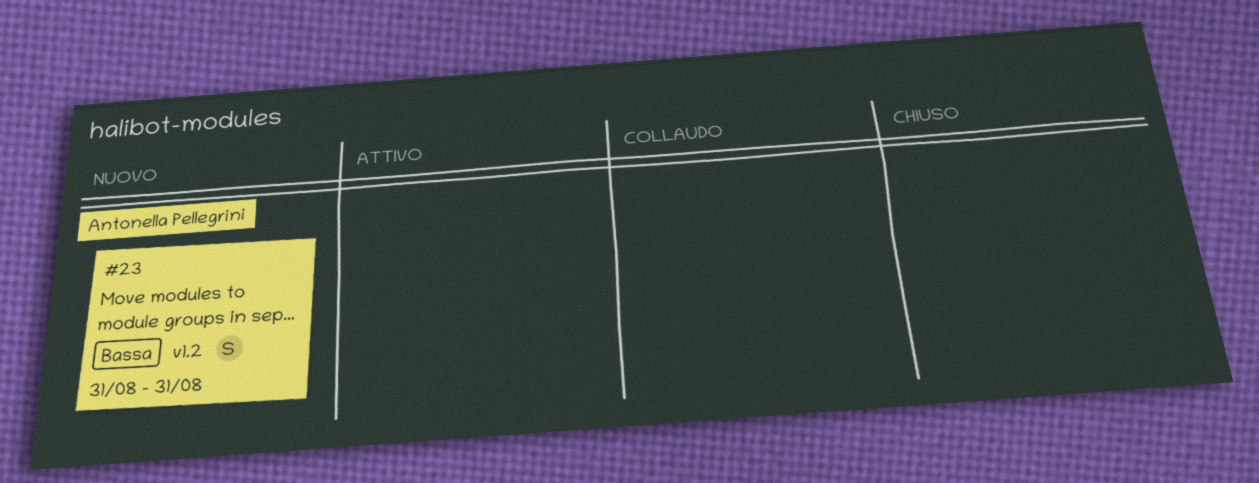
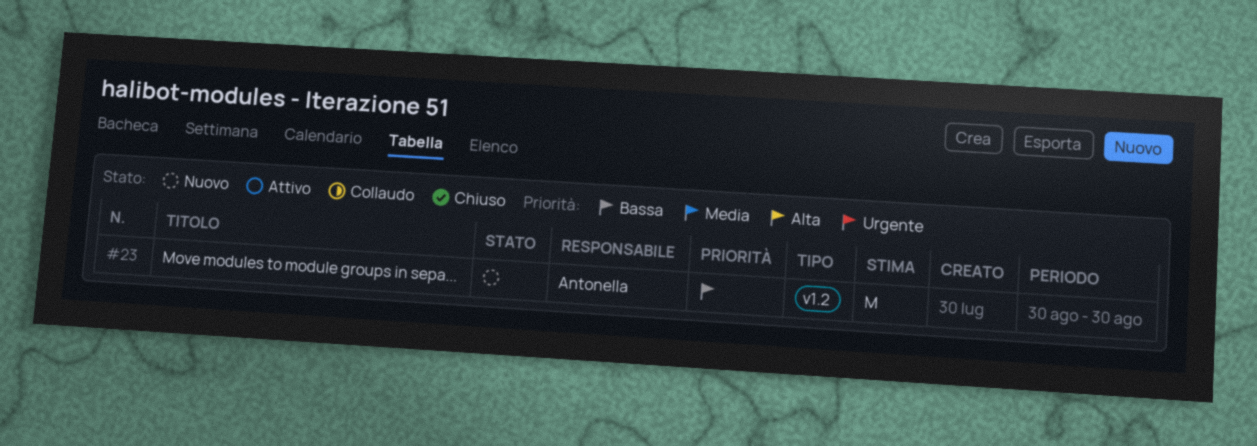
#23, estimate: S -> M
#23, start: Aug 31 -> Aug 30
#23, due: Aug 31 -> Aug 30

